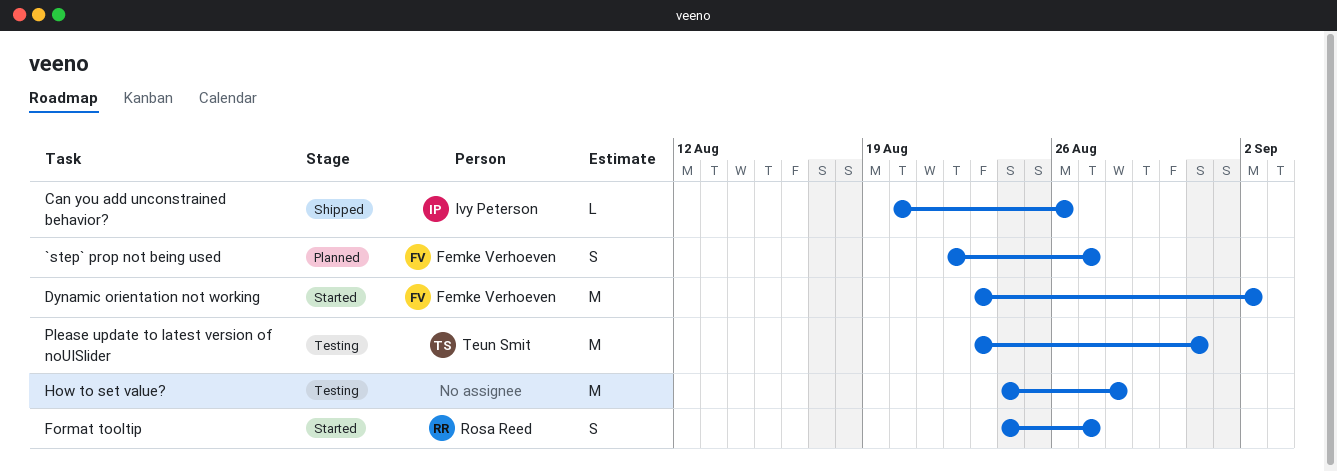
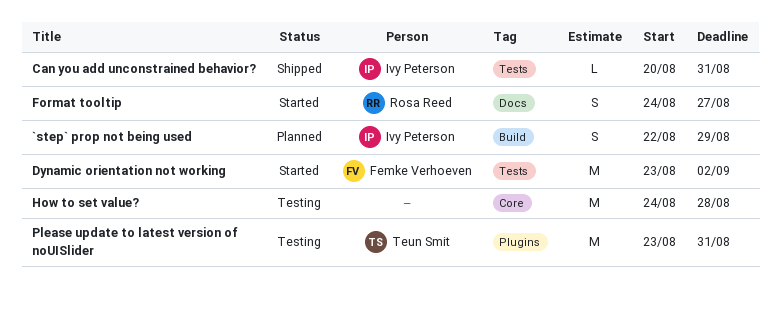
`step` prop not being used, owner: Femke Verhoeven -> Ivy Peterson
`step` prop not being used, due: Aug 27 -> Aug 29
Can you add unconstrained behavior?, due: Aug 26 -> Aug 31

